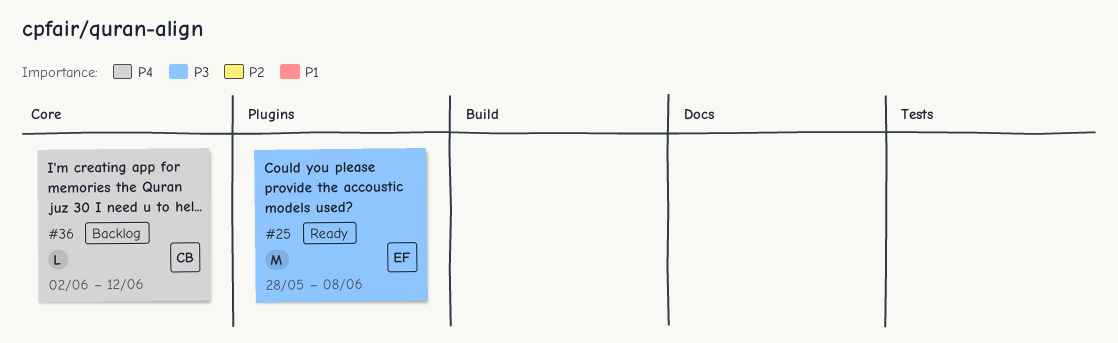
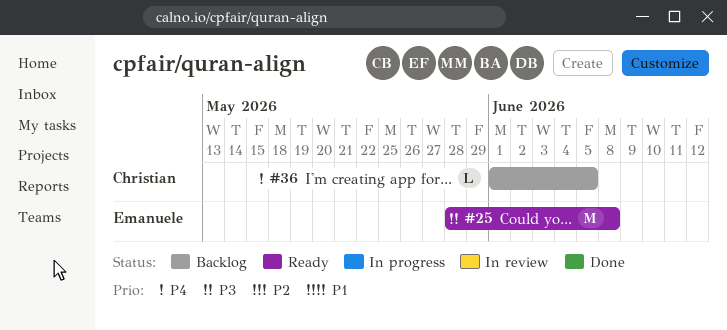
#36, start: Jun 2 -> Jun 1
#36, due: Jun 12 -> Jun 5

